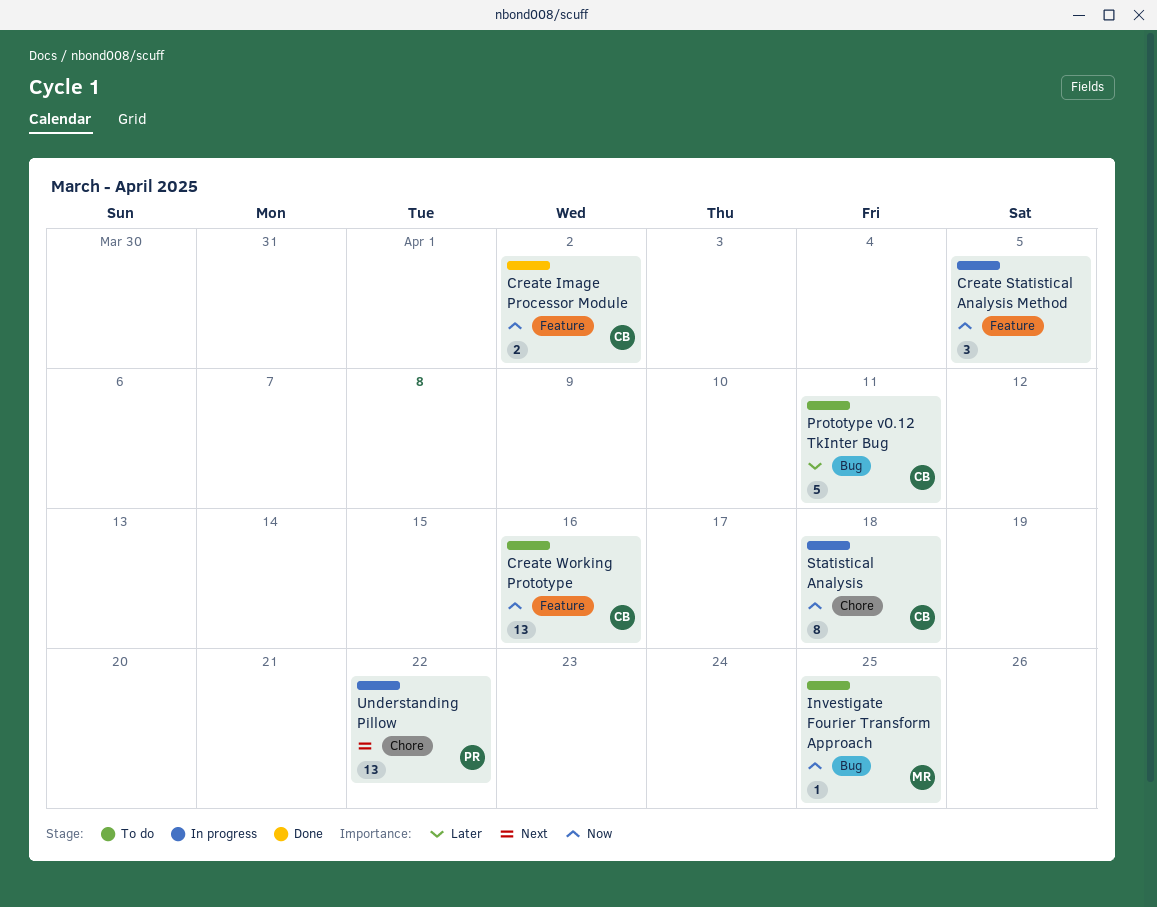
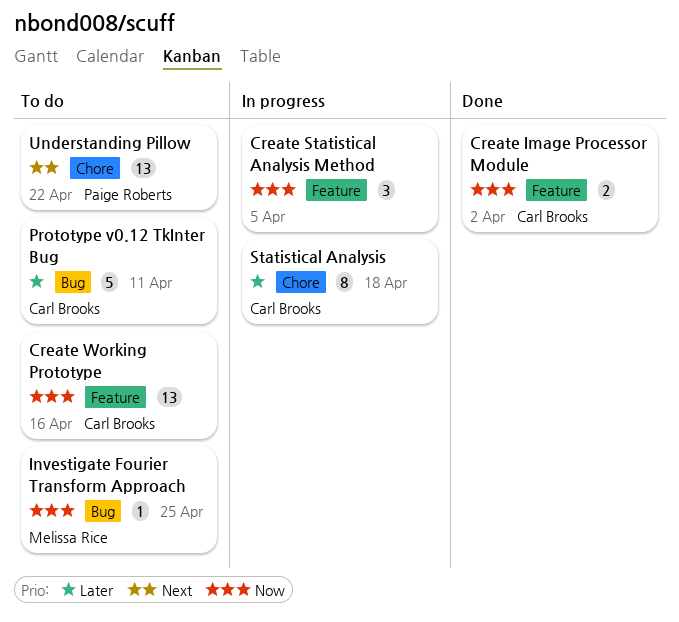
Statistical Analysis, priority: Now -> Later
Understanding Pillow, status: In progress -> To do

